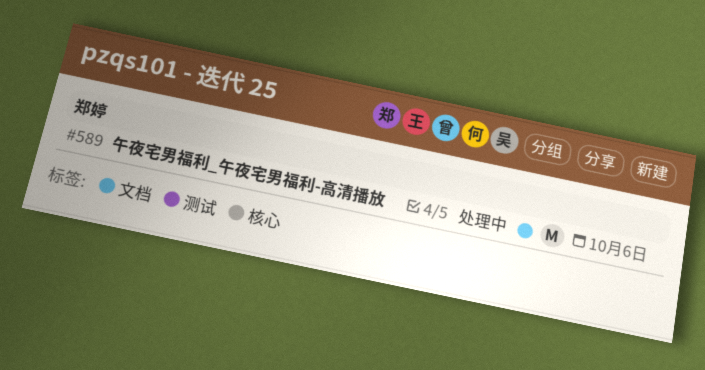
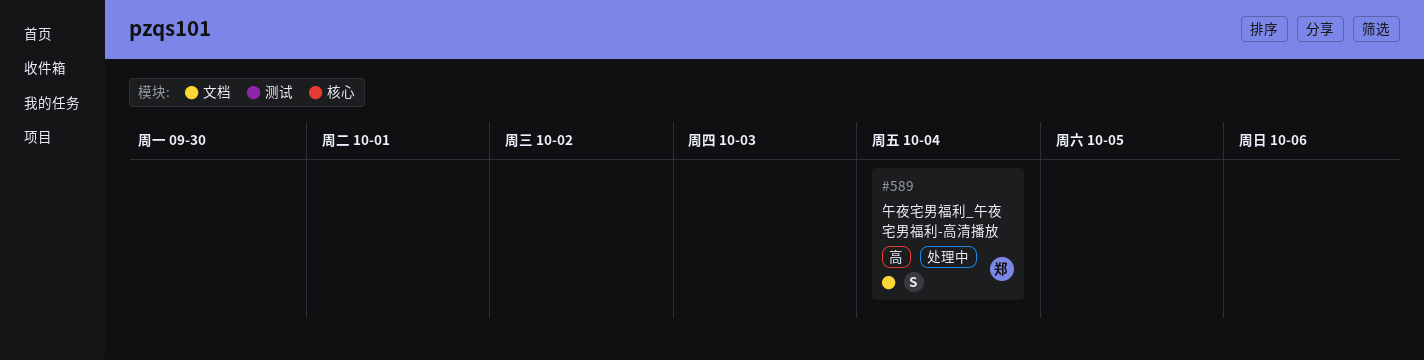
#589, estimate: M -> S
#589, due: Oct 6 -> Oct 4

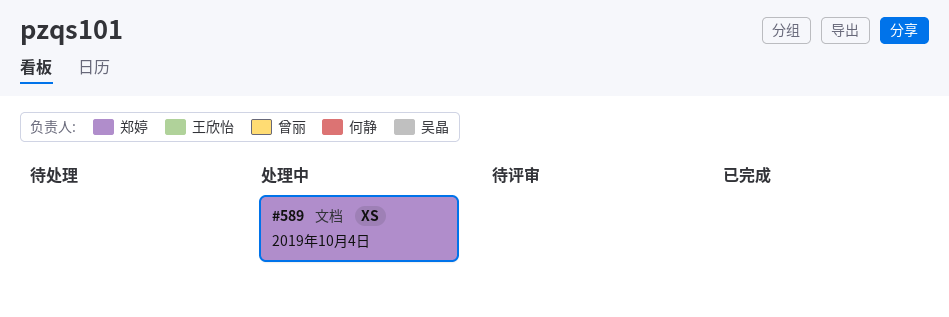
#589, estimate: S -> XS

